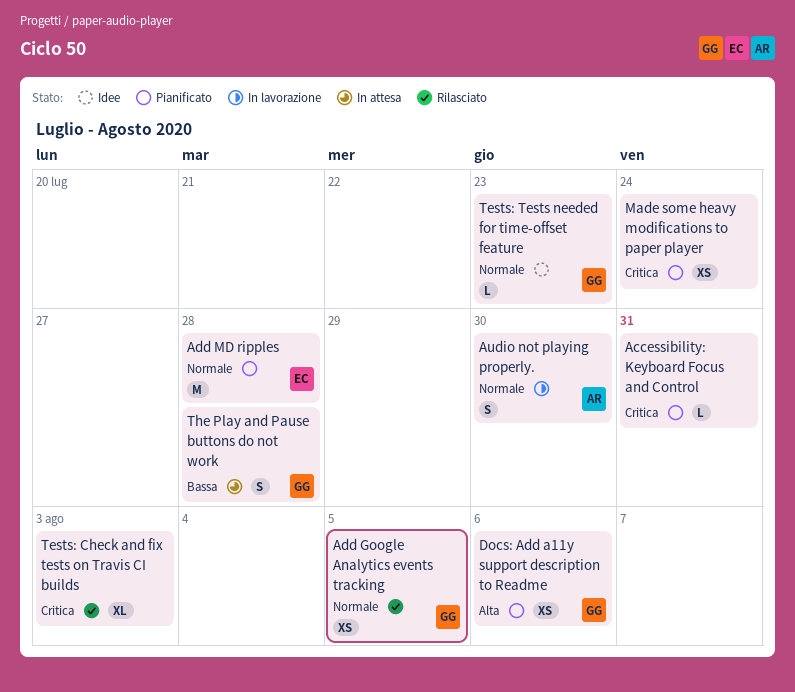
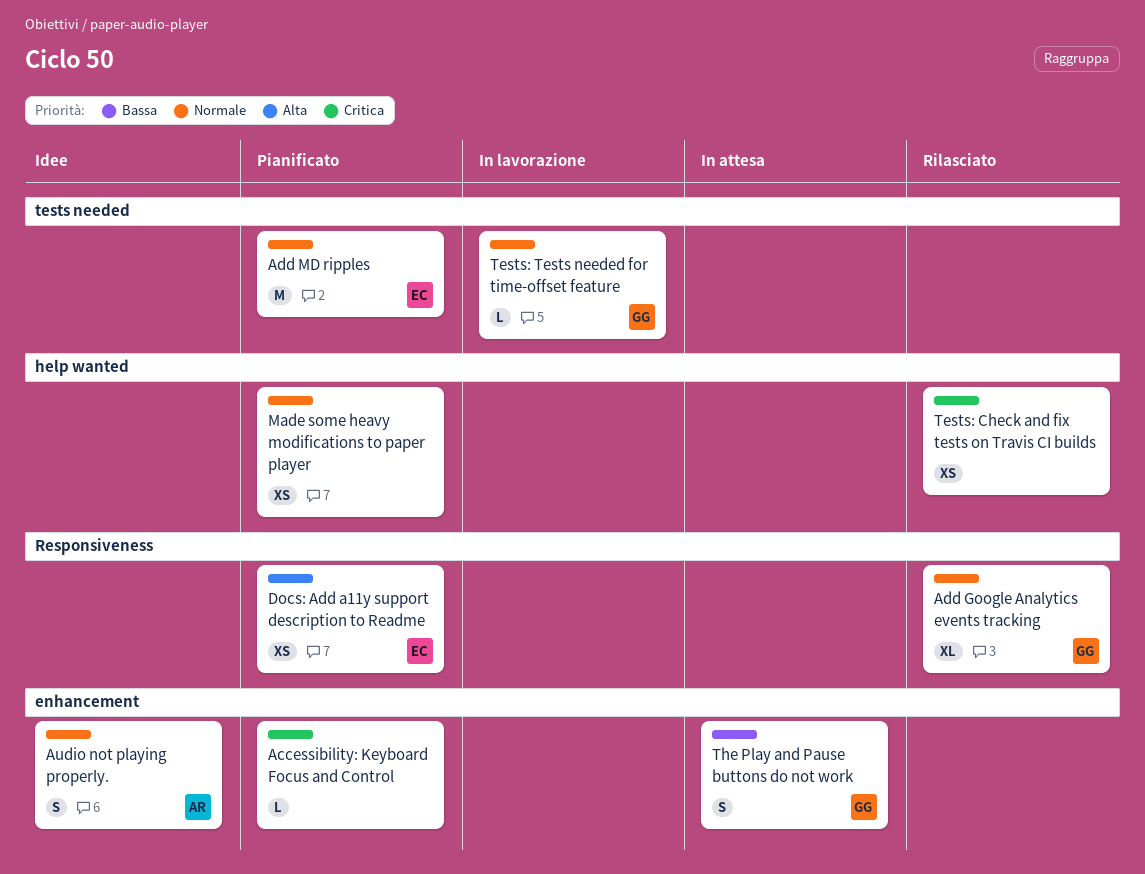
Add Google Analytics events tracking, estimate: XS -> XL
Audio not playing properly., status: In lavorazione -> Idee
Docs: Add a11y support description to Readme, owner: GG -> EC
Made some heavy modifications to paper player, priority: Critica -> Normale
Tests: Check and fix tests on Travis CI builds, estimate: XL -> XS
Tests: Tests needed for time-offset feature, status: Idee -> In lavorazione

